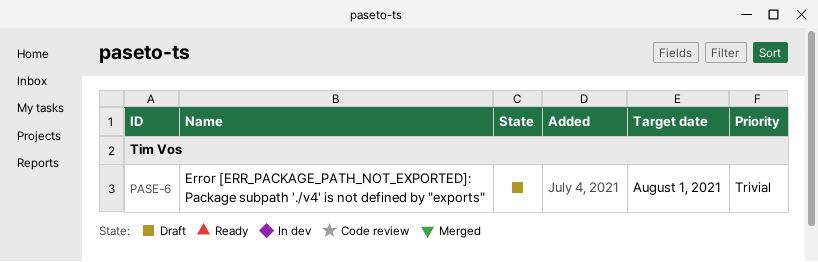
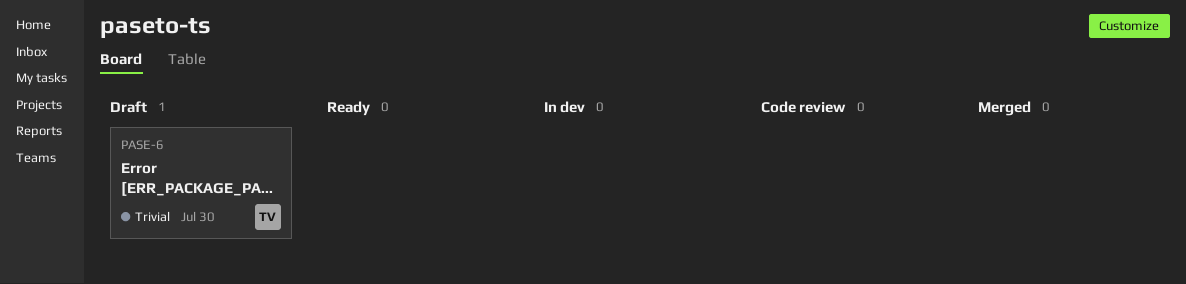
PASE-6, due: Aug 1 -> Jul 30

